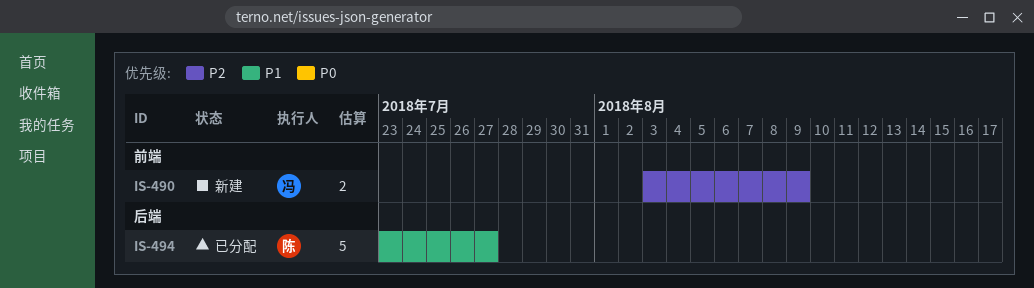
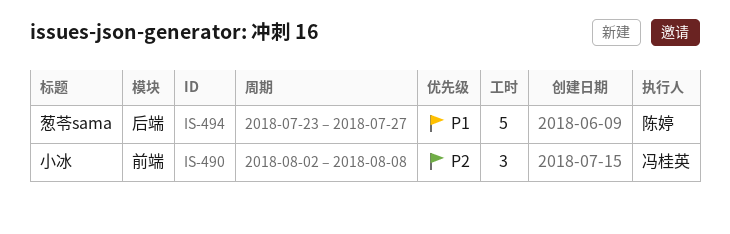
IS-490, estimate: 2 -> 3
IS-490, start: Aug 3 -> Aug 2
IS-490, due: Aug 9 -> Aug 8

